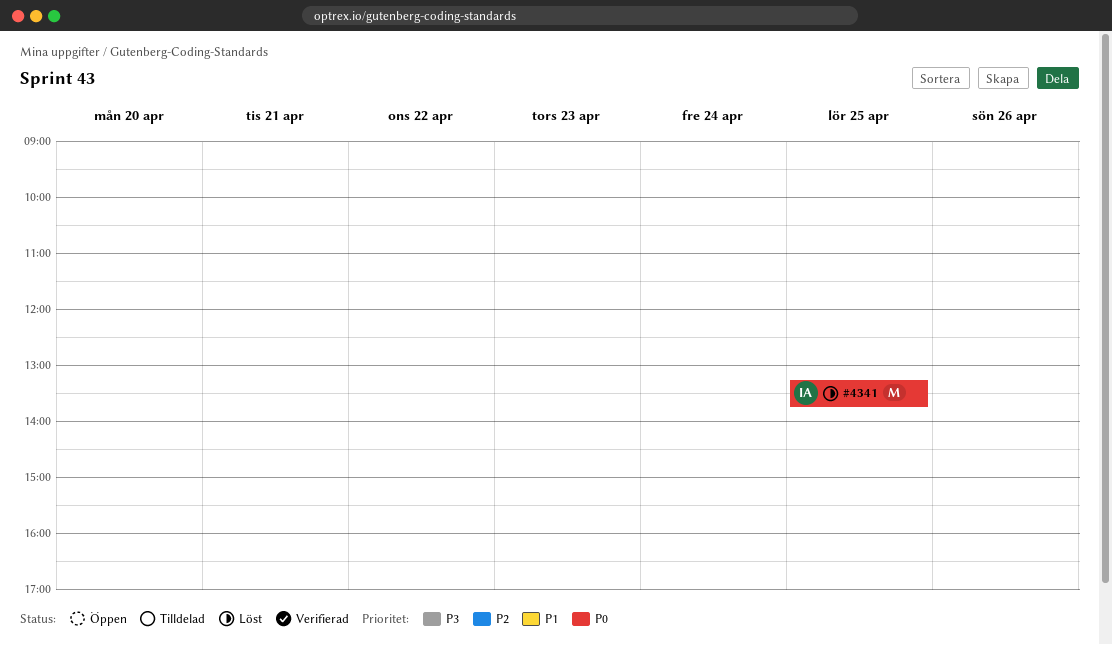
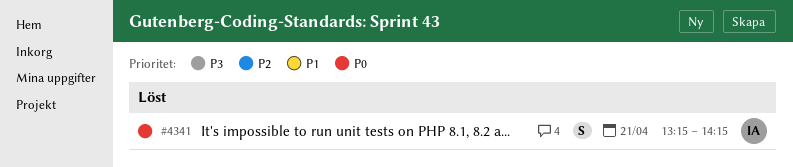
#4341, estimate: M -> S
#4341, day: Apr 25 -> Apr 21
#4341, ends: 13:45 -> 14:15

